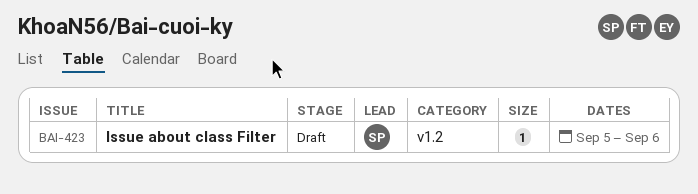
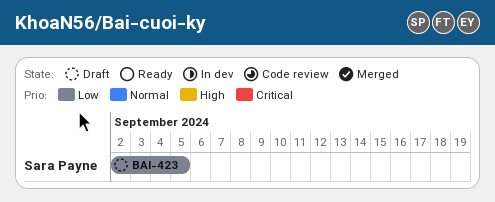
BAI-423, start: Sep 5 -> Sep 2
BAI-423, due: Sep 6 -> Sep 5

